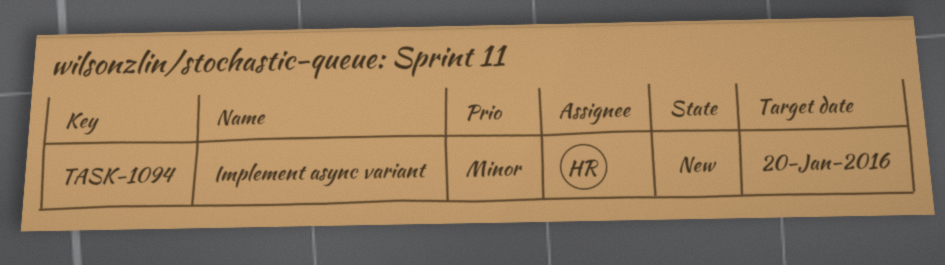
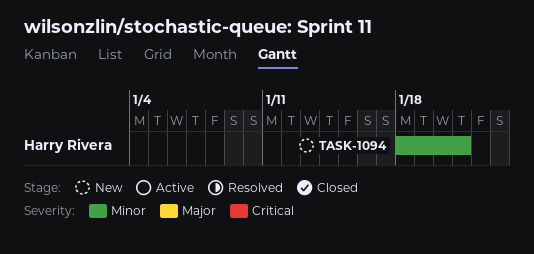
TASK-1094, due: Jan 20 -> Jan 21

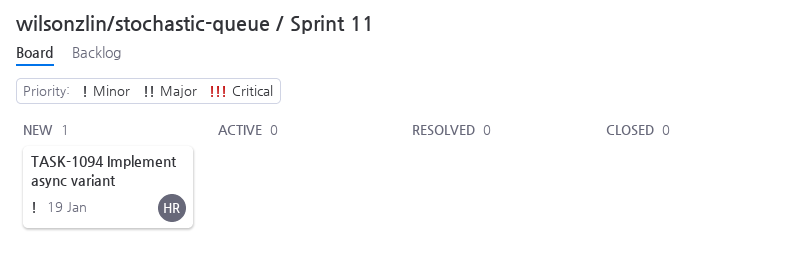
TASK-1094, due: Jan 21 -> Jan 19

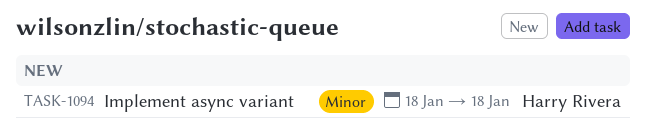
TASK-1094, due: Jan 19 -> Jan 18

